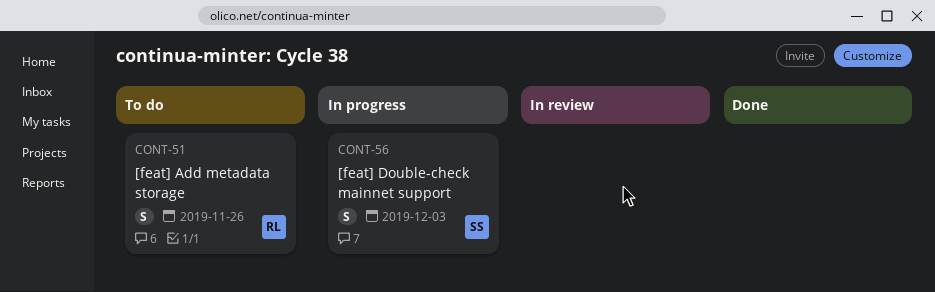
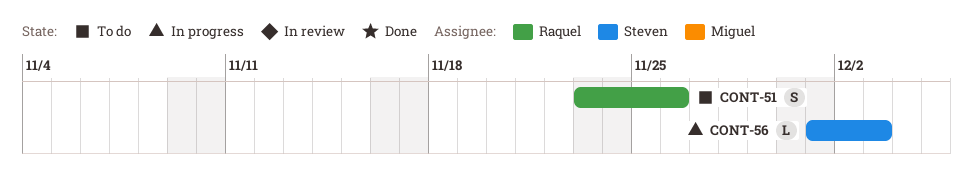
CONT-56, estimate: S -> L

